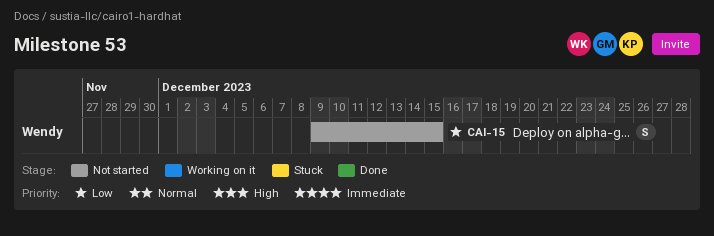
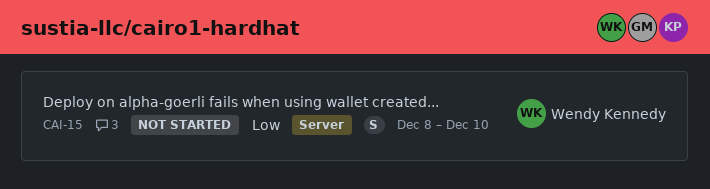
CAI-15, start: Dec 9 -> Dec 8
CAI-15, due: Dec 15 -> Dec 10

